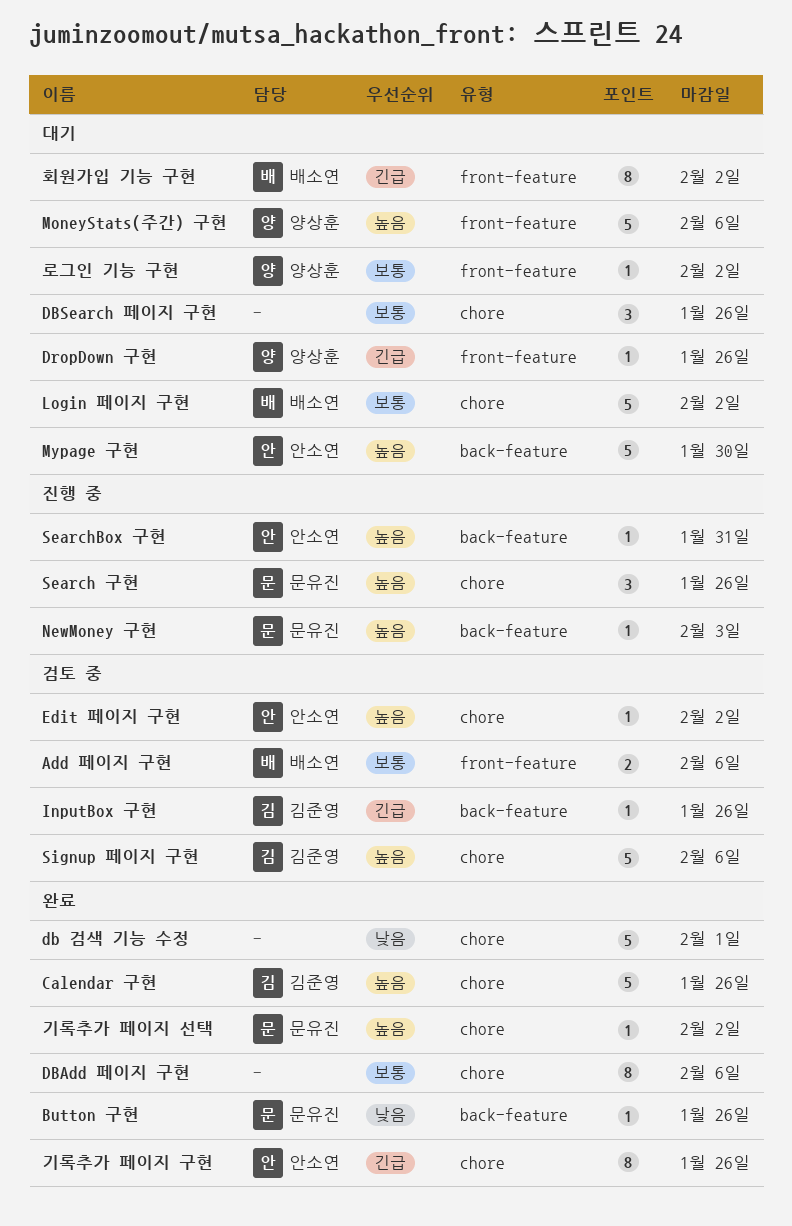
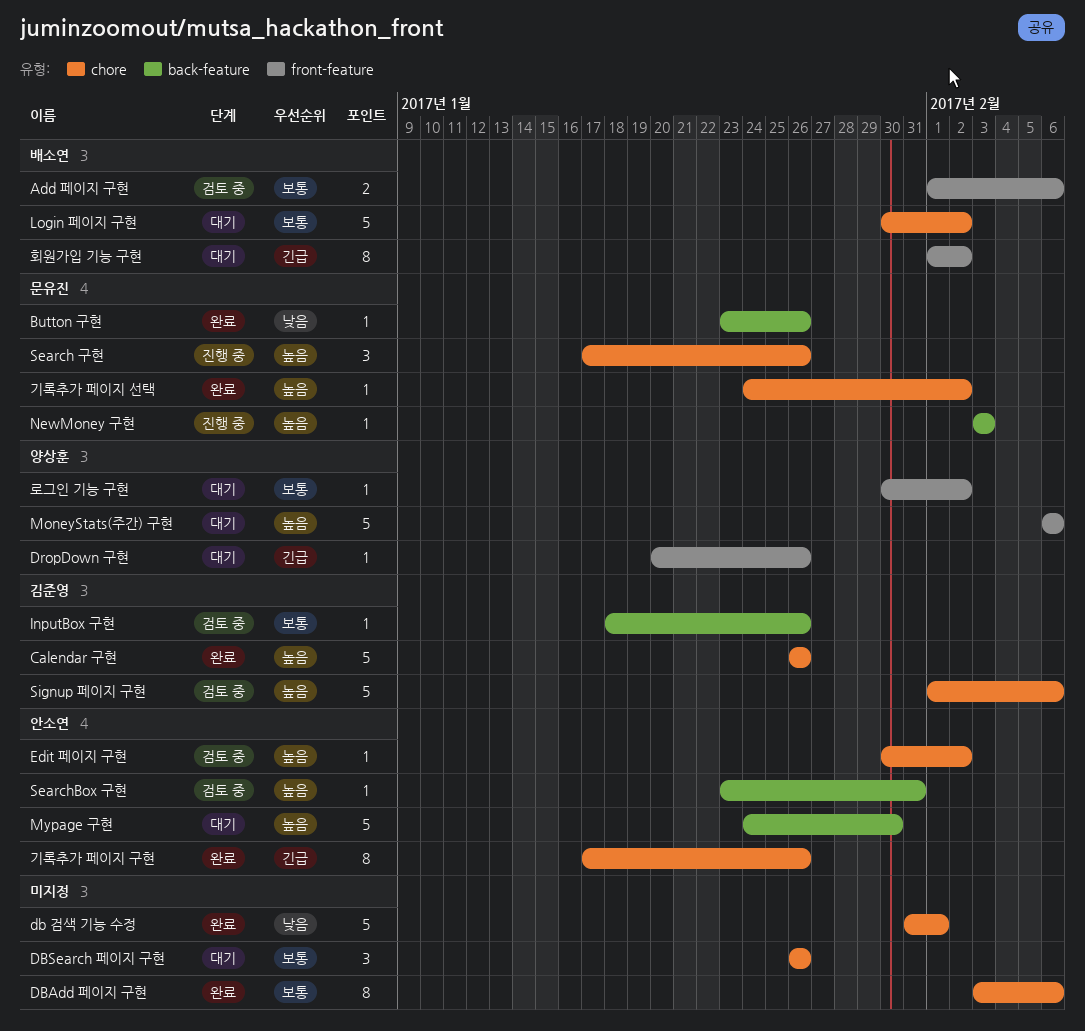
InputBox 구현, priority: 긴급 -> 보통
SearchBox 구현, status: 진행 중 -> 검토 중

